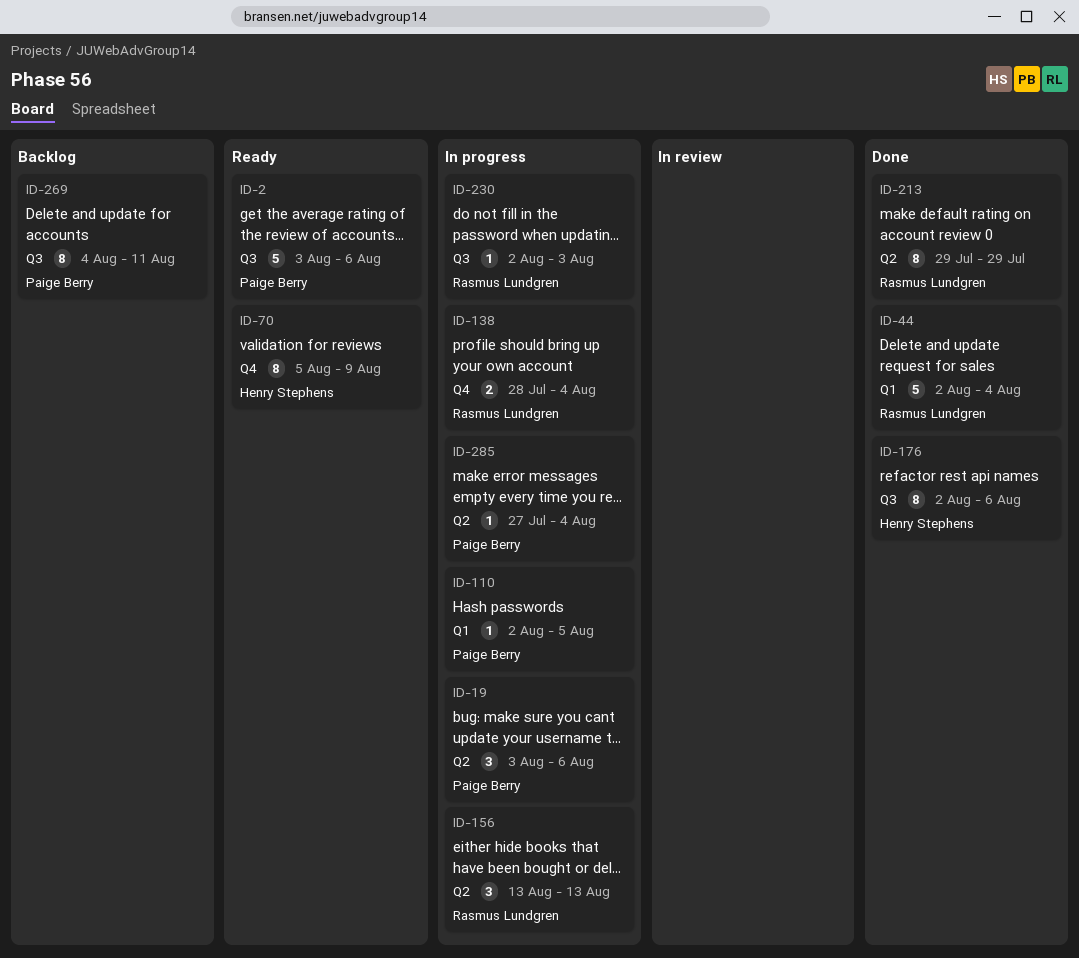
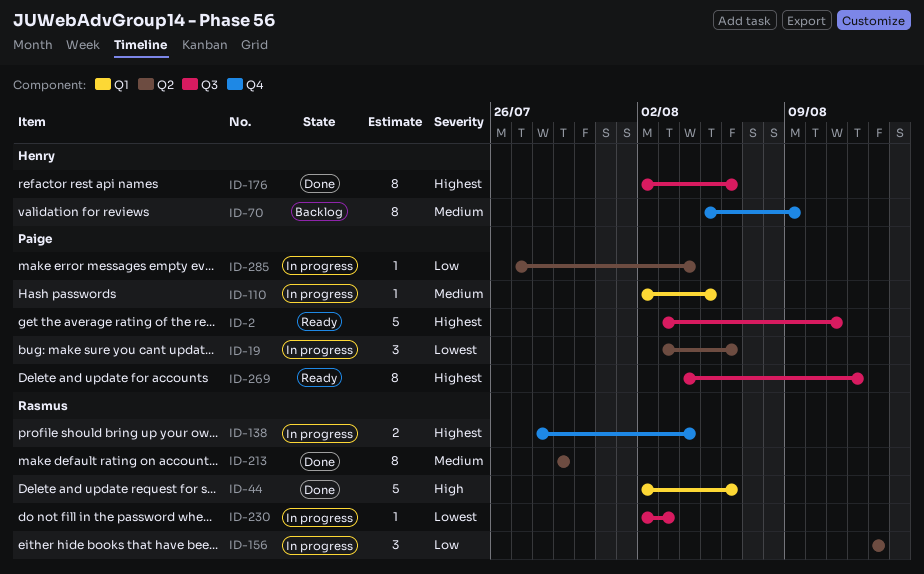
ID-2, due: Aug 6 -> Aug 11
ID-44, due: Aug 4 -> Aug 6
ID-70, status: Ready -> Backlog
ID-269, status: Backlog -> Ready
ID-269, due: Aug 11 -> Aug 12

